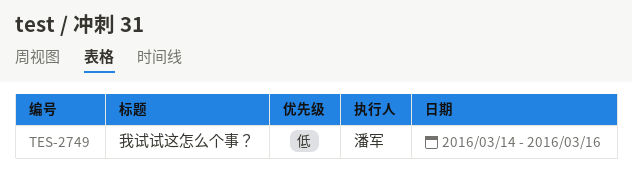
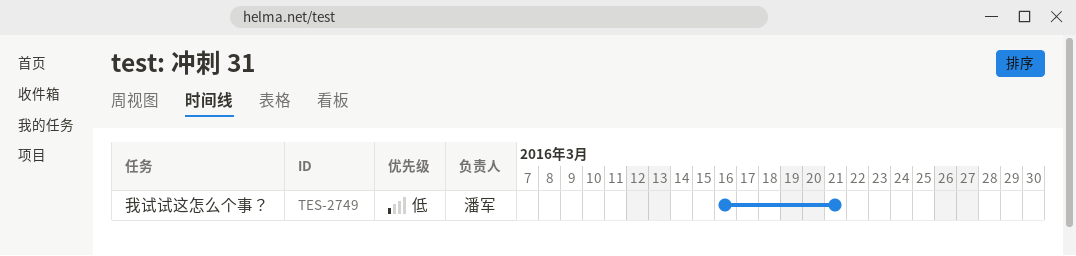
TES-2749, start: Mar 14 -> Mar 16
TES-2749, due: Mar 16 -> Mar 21

